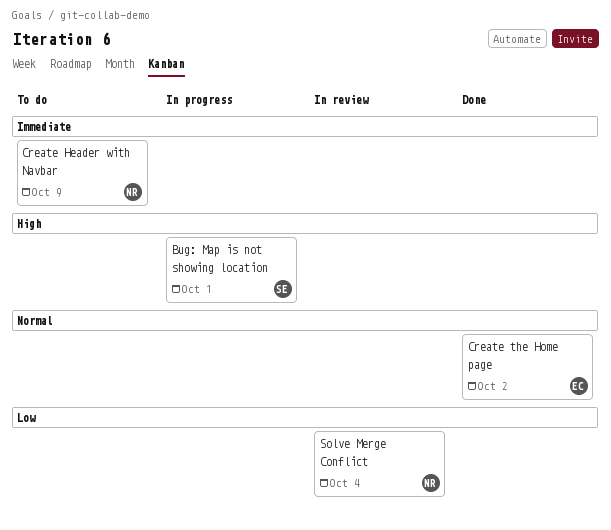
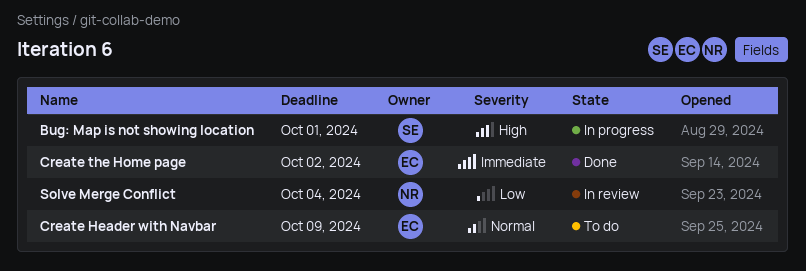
Create Header with Navbar, owner: NR -> EC
Create Header with Navbar, priority: Immediate -> Normal
Create the Home page, priority: Normal -> Immediate

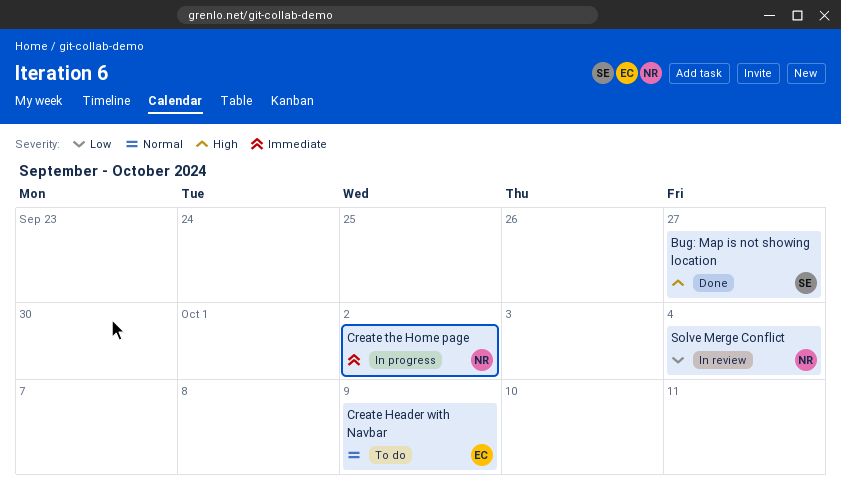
Bug: Map is not showing location, status: In progress -> Done
Bug: Map is not showing location, due: Oct 1 -> Sep 27
Create the Home page, status: Done -> In progress
Create the Home page, owner: EC -> NR

